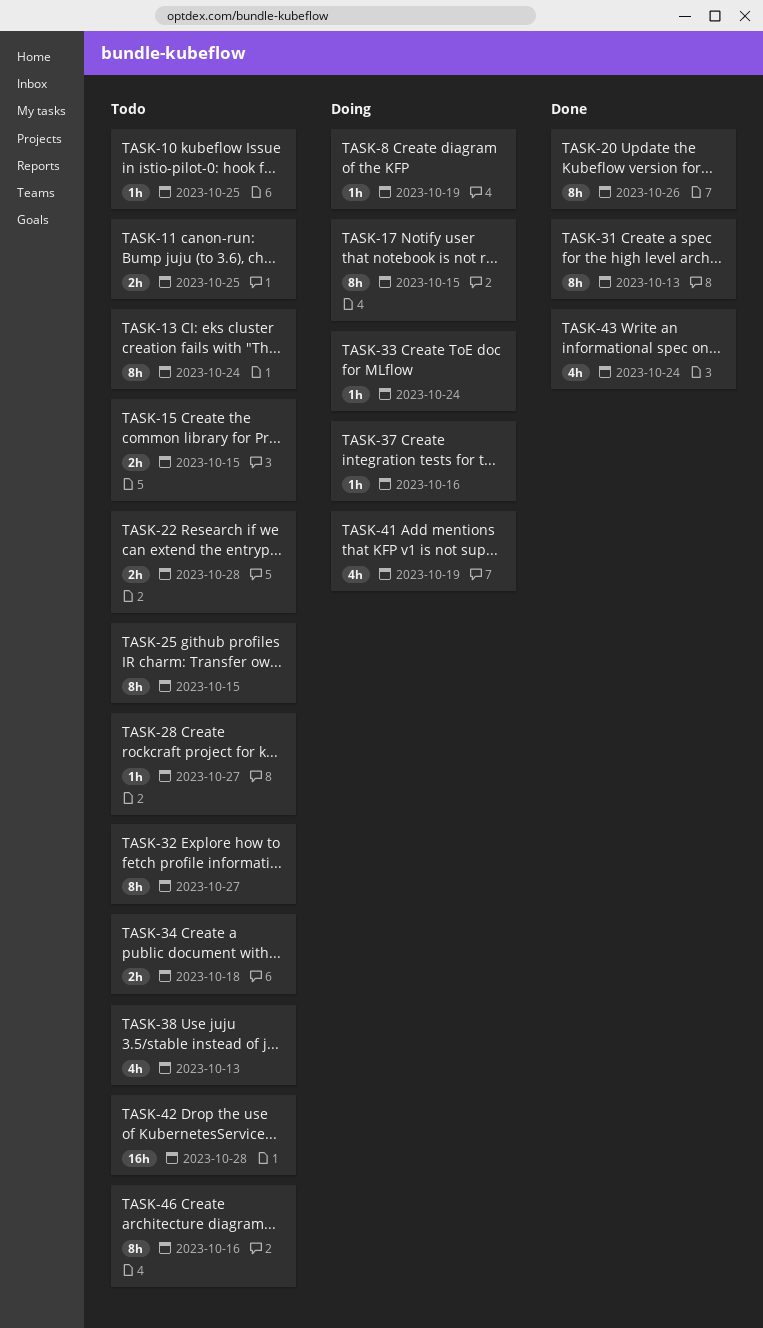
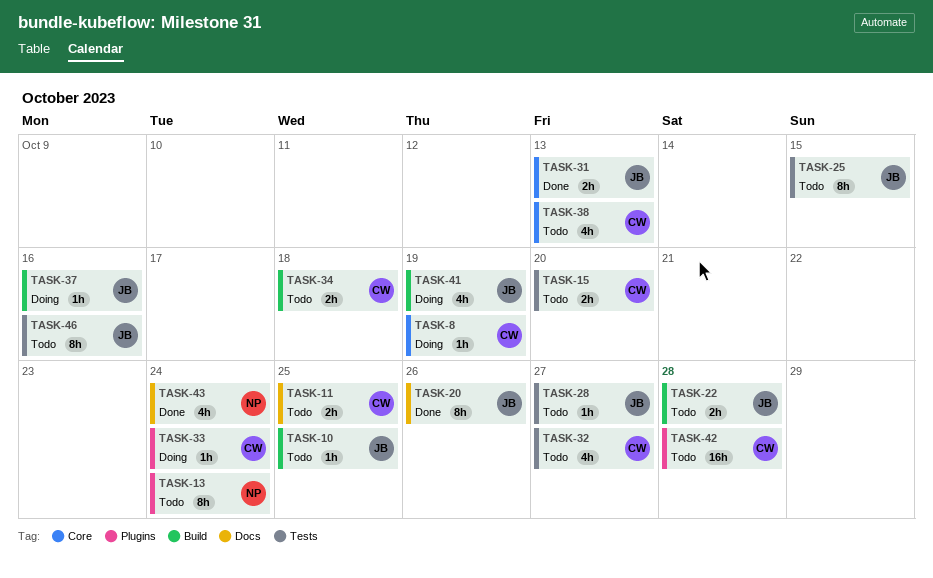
TASK-15, due: Oct 15 -> Oct 20
TASK-17: present -> none
TASK-31, estimate: 8h -> 2h
TASK-32, estimate: 8h -> 4h

